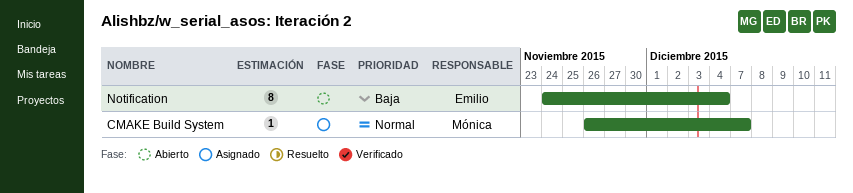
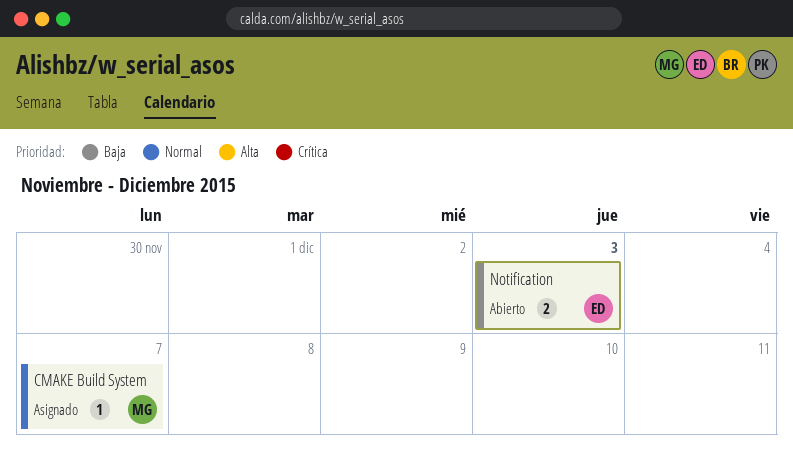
Notification, estimate: 8 -> 2
Notification, due: Dec 4 -> Dec 3

